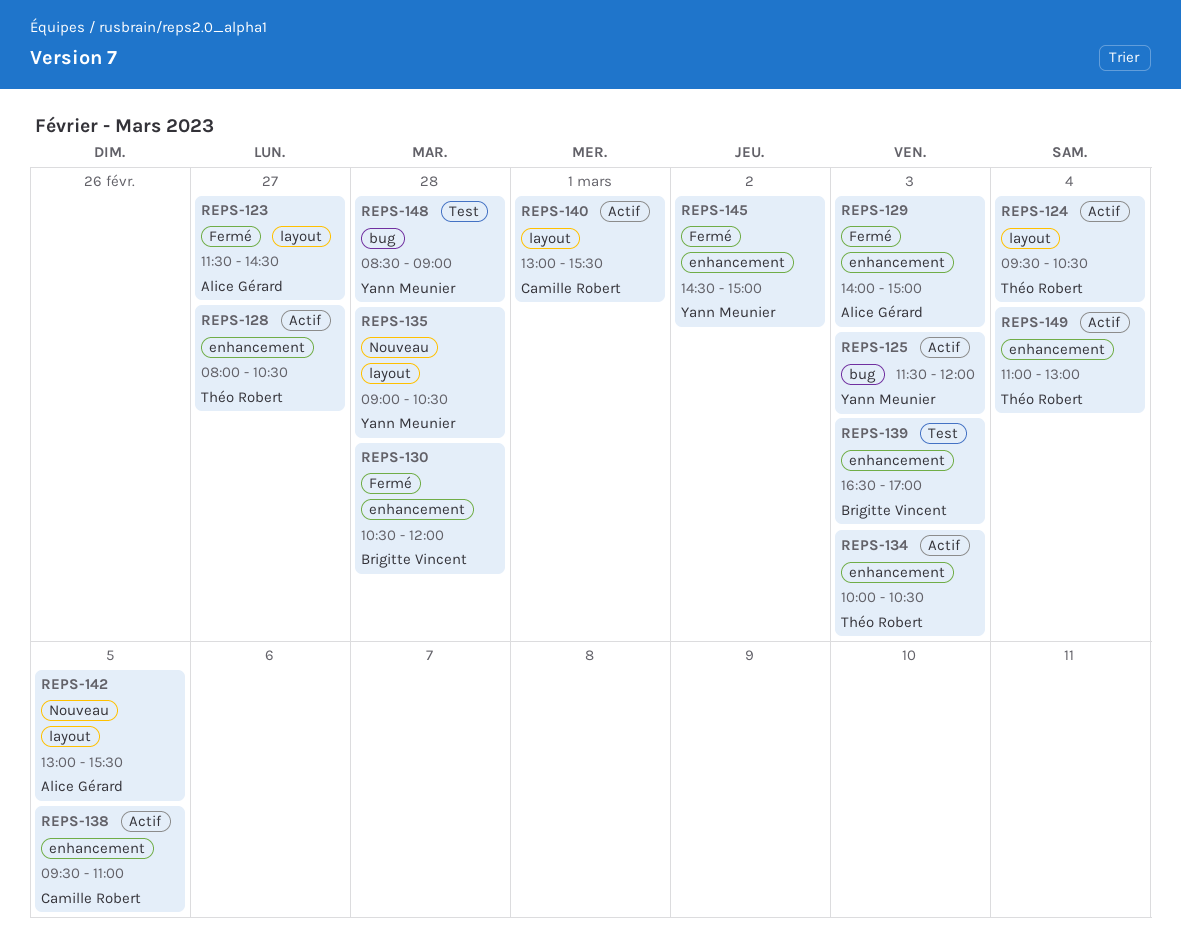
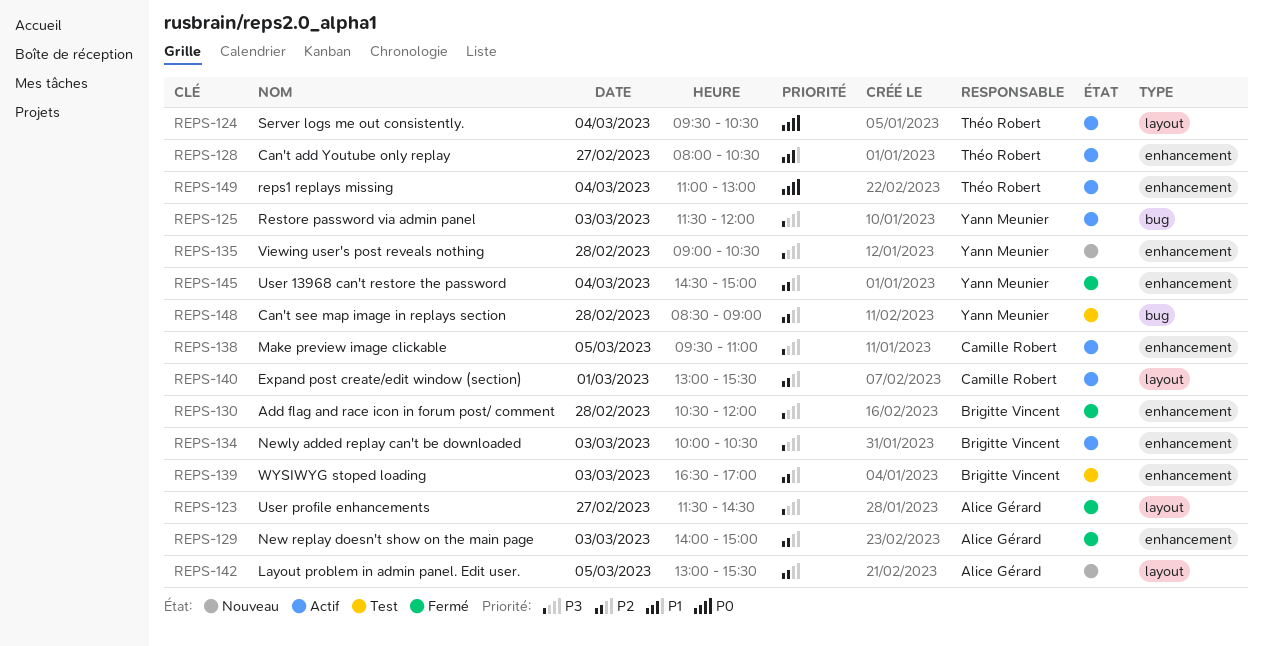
REPS-134, owner: Théo Robert -> Brigitte Vincent
REPS-135, label: layout -> enhancement
REPS-145, day: Mar 2 -> Mar 4

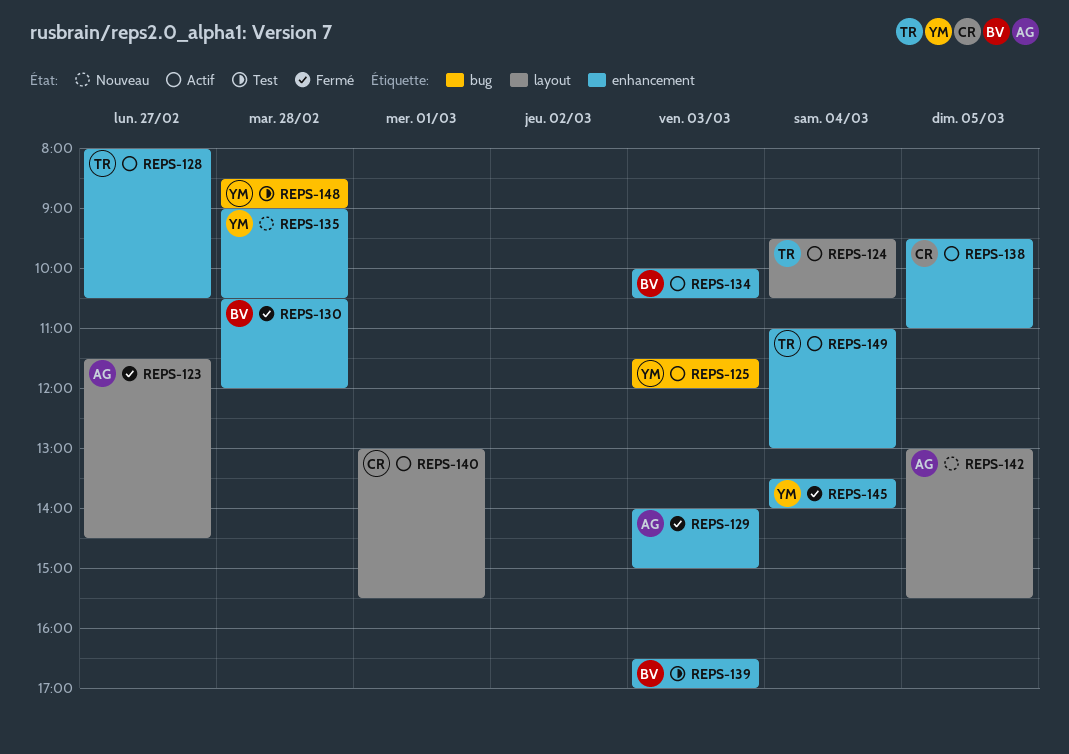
REPS-145, begins: 14:30 -> 13:30
REPS-145, ends: 15:00 -> 14:00

